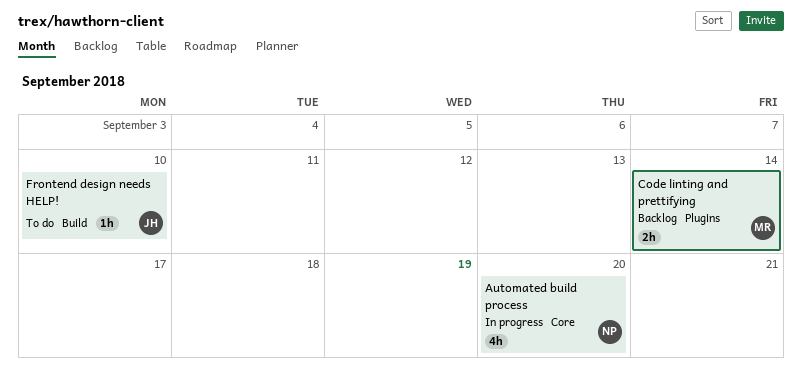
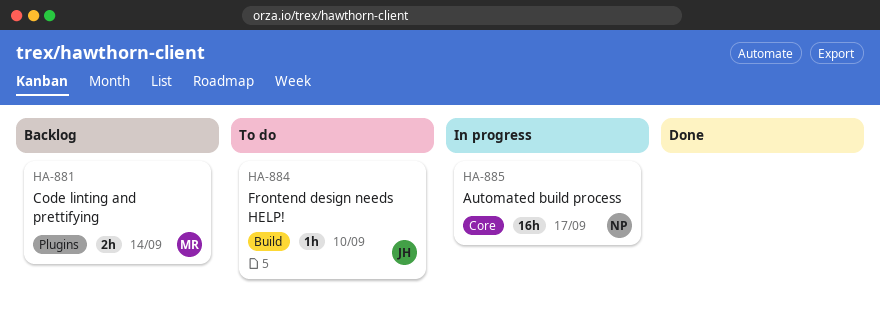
Automated build process, estimate: 4h -> 16h
Automated build process, due: Sep 20 -> Sep 17

